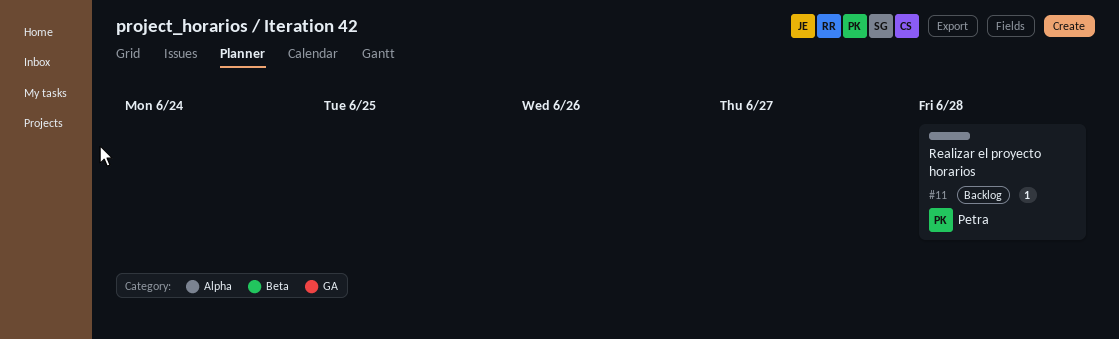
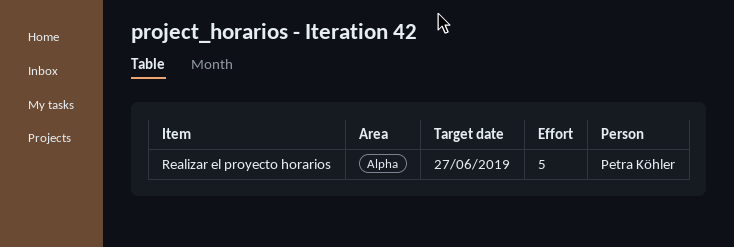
Realizar el proyecto horarios, estimate: 1 -> 5
Realizar el proyecto horarios, due: Jun 28 -> Jun 27

